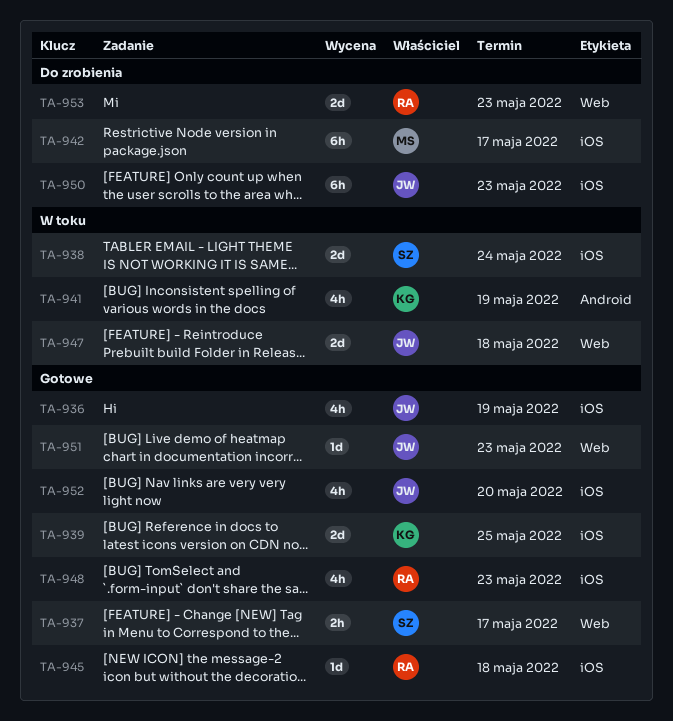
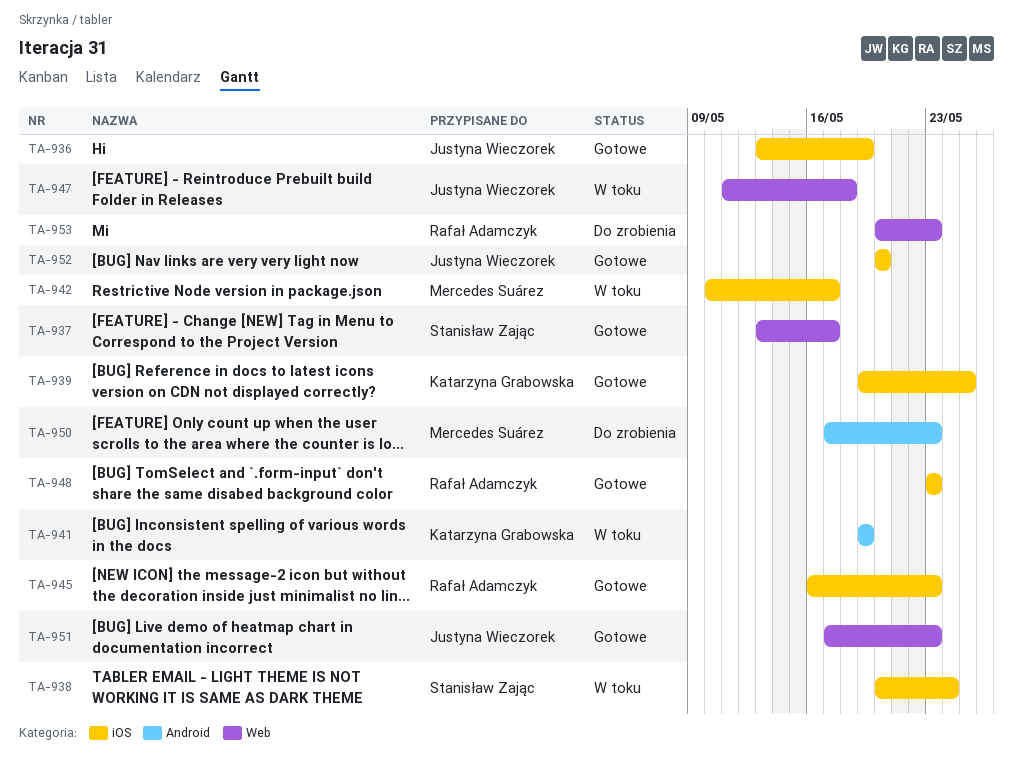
TA-942, status: Do zrobienia -> W toku
TA-945, due: May 18 -> May 23
TA-950, owner: Justyna Wieczorek -> Mercedes Suárez
TA-950, label: iOS -> Android

